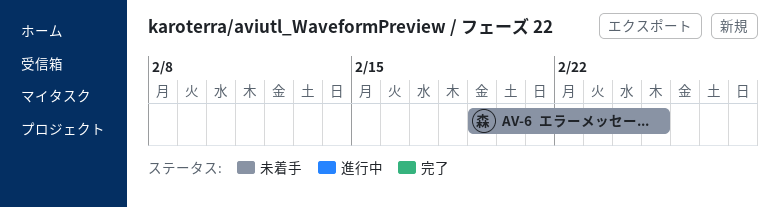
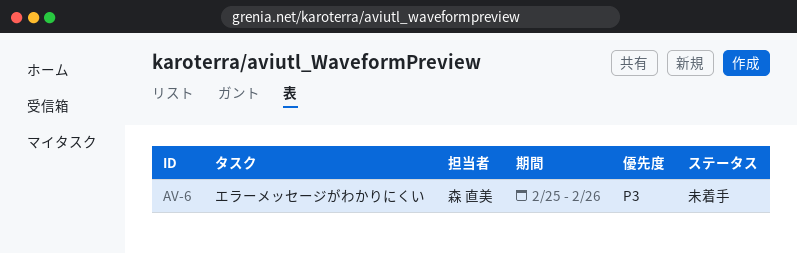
AV-6, start: Feb 19 -> Feb 25
AV-6, due: Feb 25 -> Feb 26

